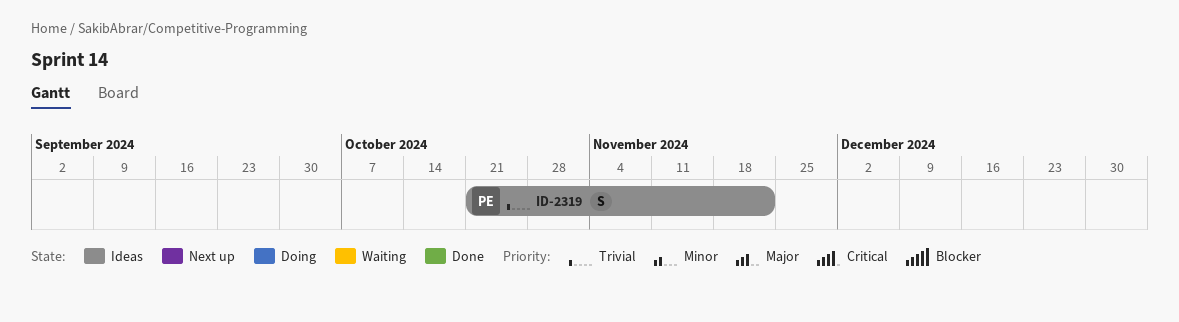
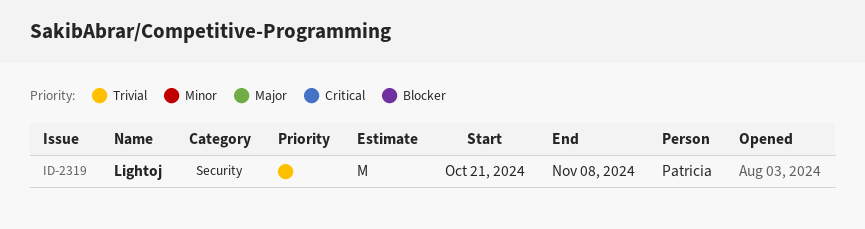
ID-2319, estimate: S -> M
ID-2319, due: Nov 22 -> Nov 8

